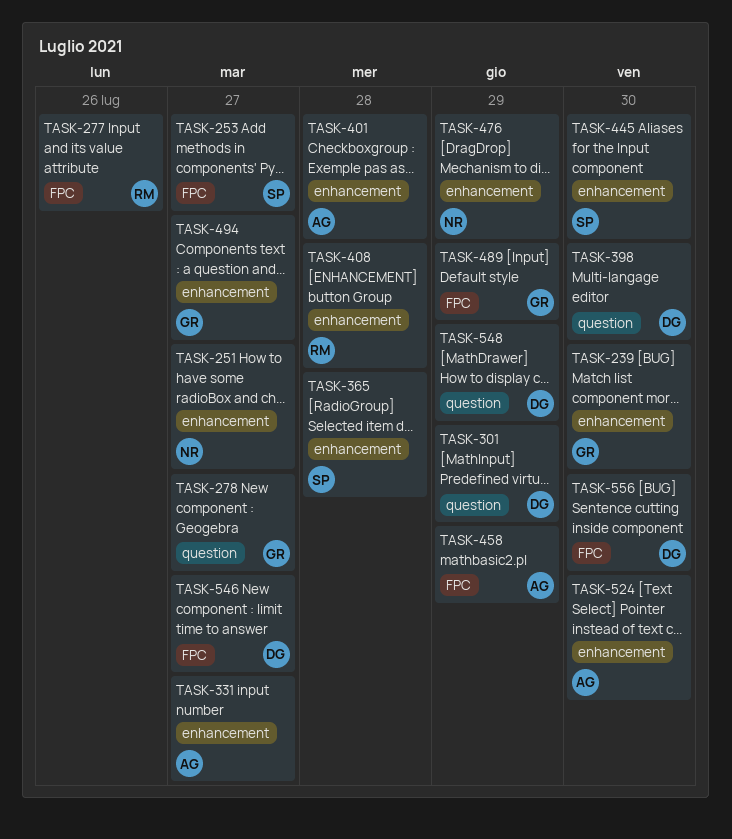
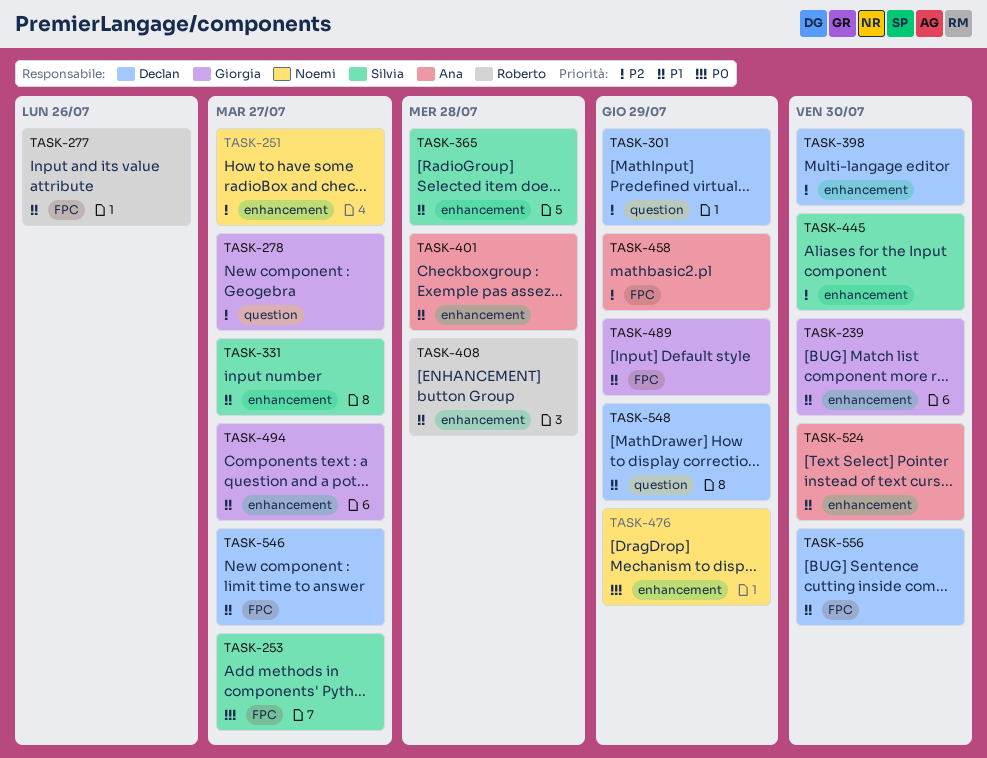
TASK-331, owner: Ana -> Silvia
TASK-398, label: question -> enhancement

